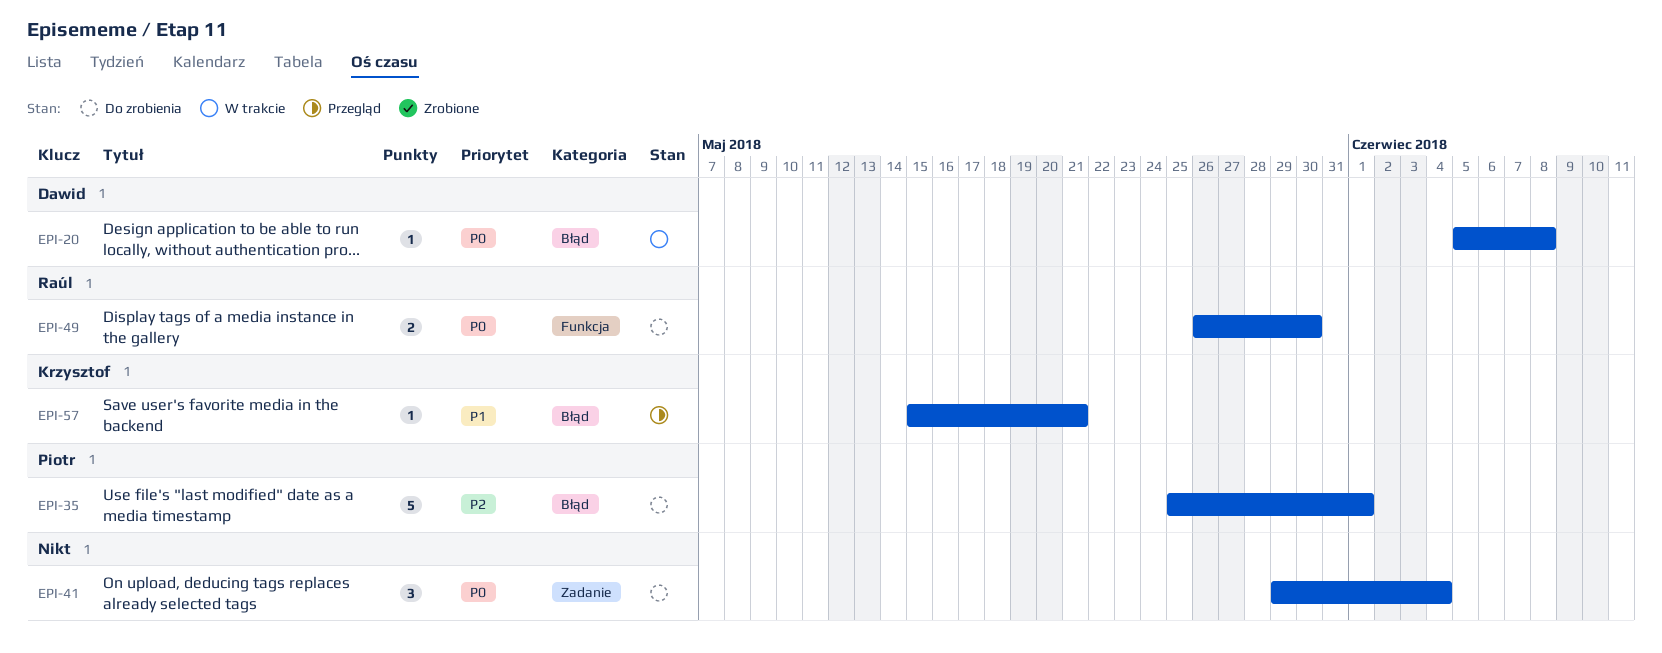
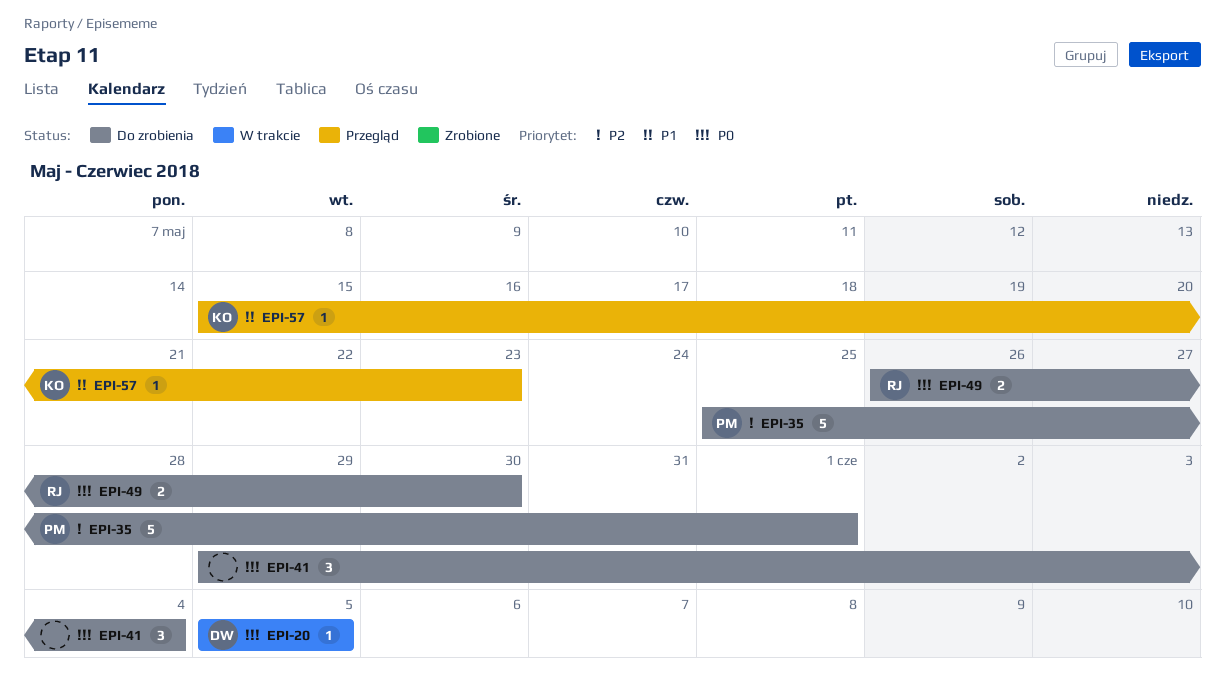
EPI-20, due: Jun 8 -> Jun 5
EPI-57, due: May 21 -> May 23

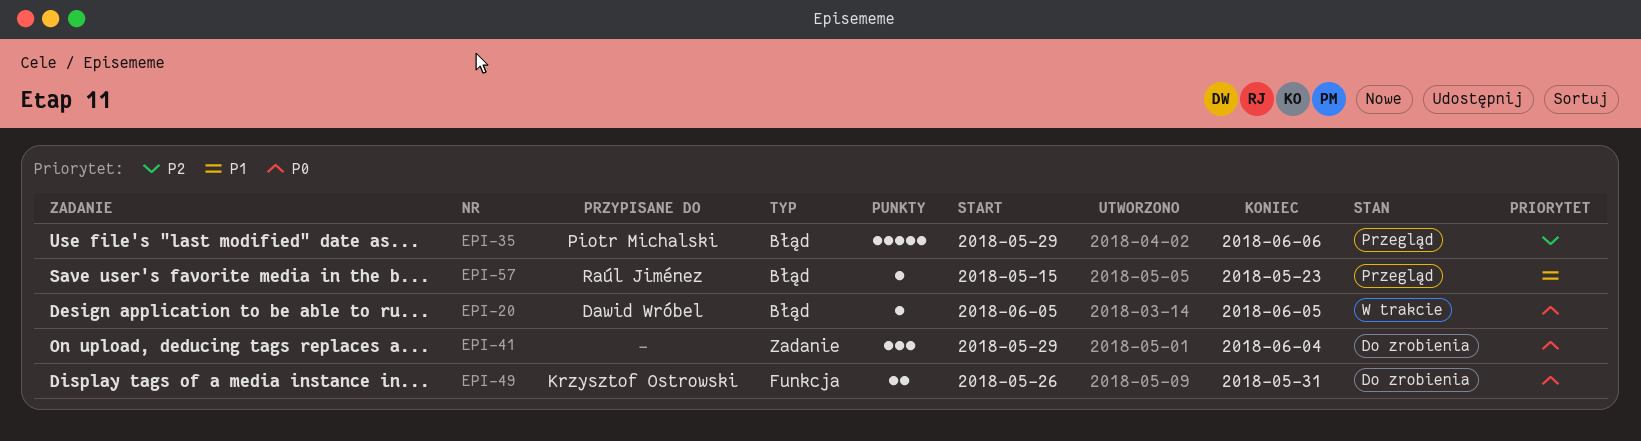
EPI-35, status: Do zrobienia -> Przegląd
EPI-35, start: May 25 -> May 29
EPI-35, due: Jun 1 -> Jun 6
EPI-49, owner: Raúl Jiménez -> Krzysztof Ostrowski
EPI-49, due: May 30 -> May 31
EPI-57, owner: Krzysztof Ostrowski -> Raúl Jiménez

